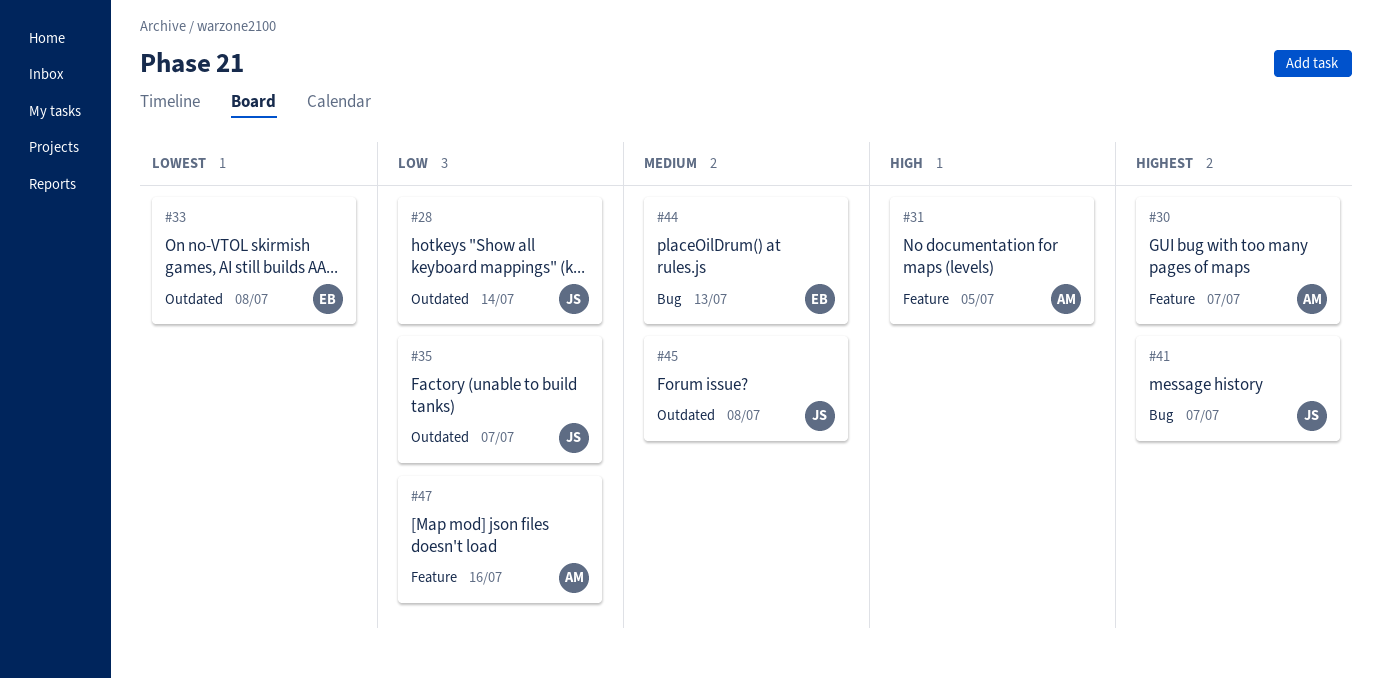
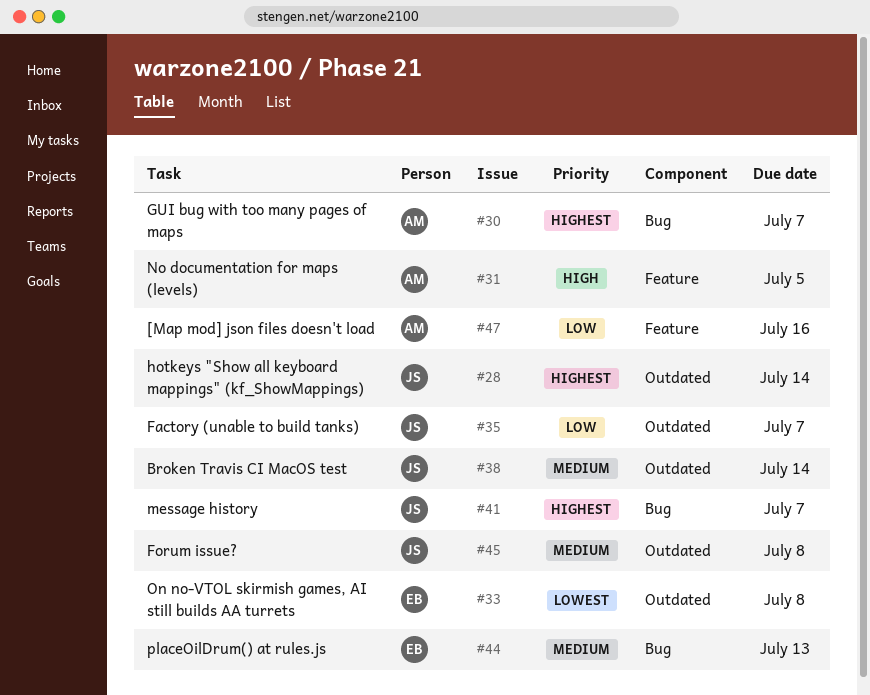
#28, priority: Low -> Highest
#30, label: Feature -> Bug
#38: none -> present

